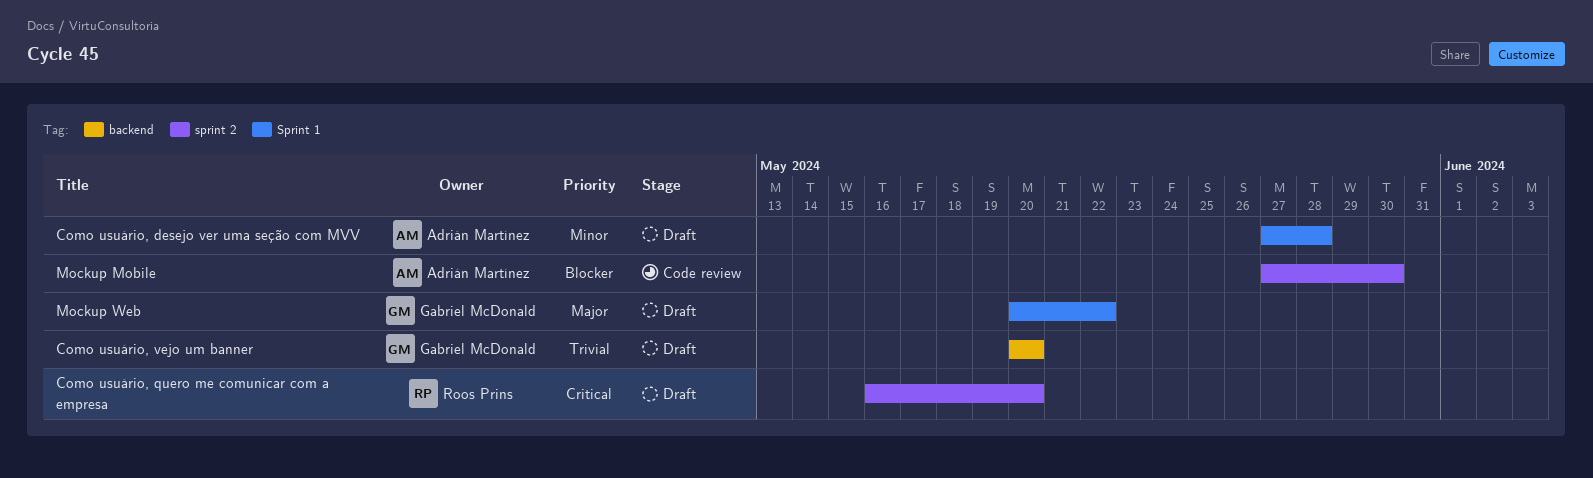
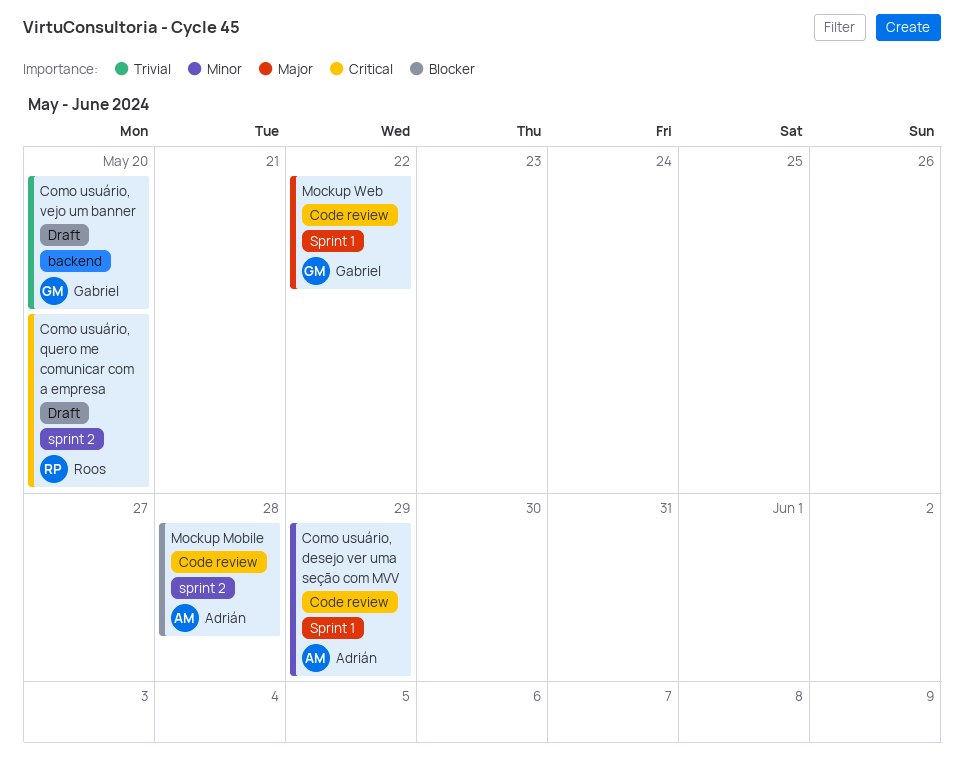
Como usuário, desejo ver uma seção com MVV, status: Draft -> Code review
Como usuário, desejo ver uma seção com MVV, due: May 28 -> May 29
Mockup Mobile, due: May 30 -> May 28
Mockup Web, status: Draft -> Code review

